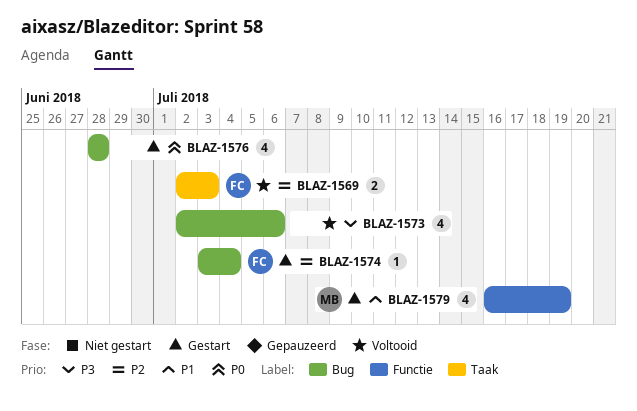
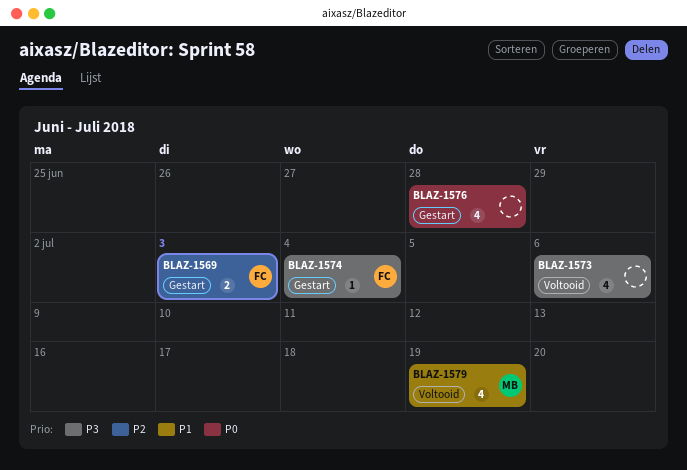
BLAZ-1569, status: Voltooid -> Gestart
BLAZ-1574, priority: P2 -> P3
BLAZ-1579, status: Gestart -> Voltooid

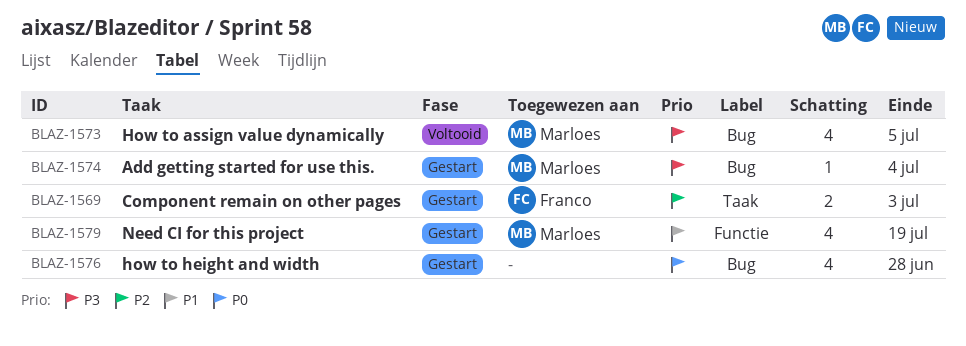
BLAZ-1573, owner: none -> Marloes
BLAZ-1573, due: Jul 6 -> Jul 5
BLAZ-1574, owner: Franco -> Marloes
BLAZ-1579, status: Voltooid -> Gestart

